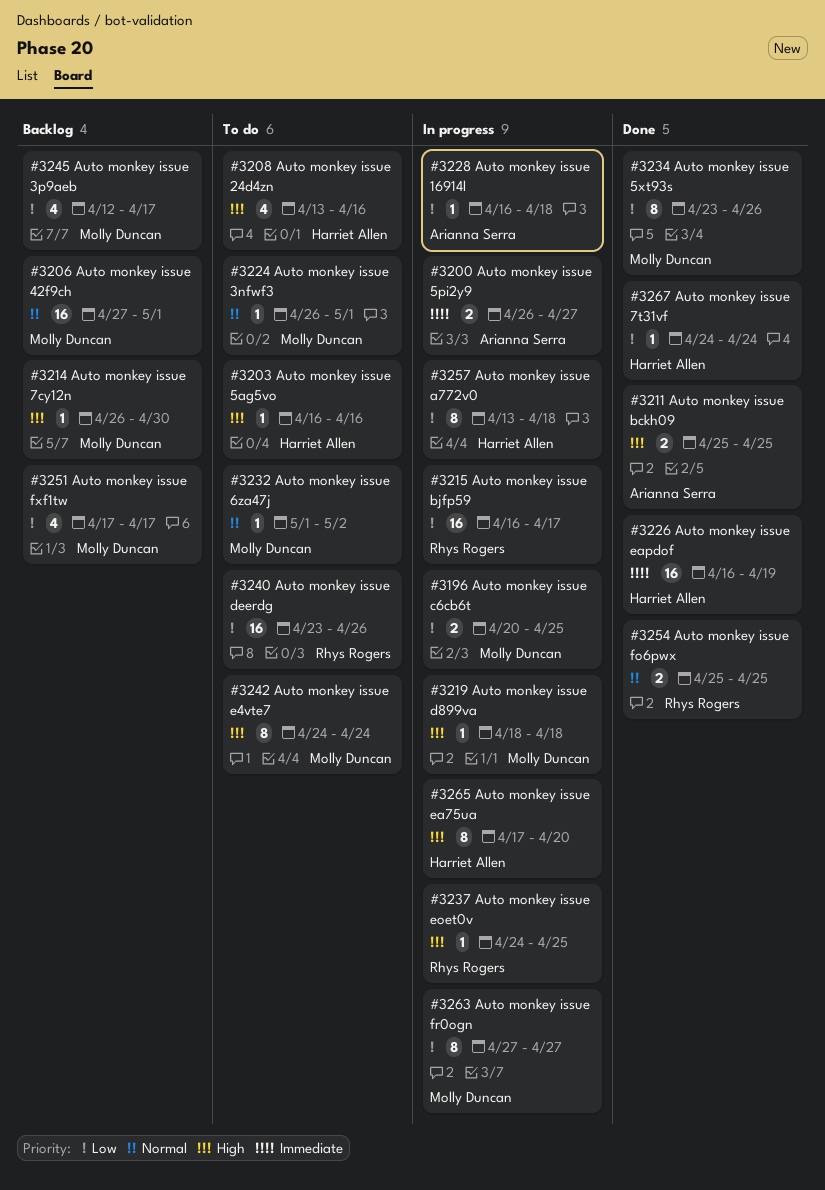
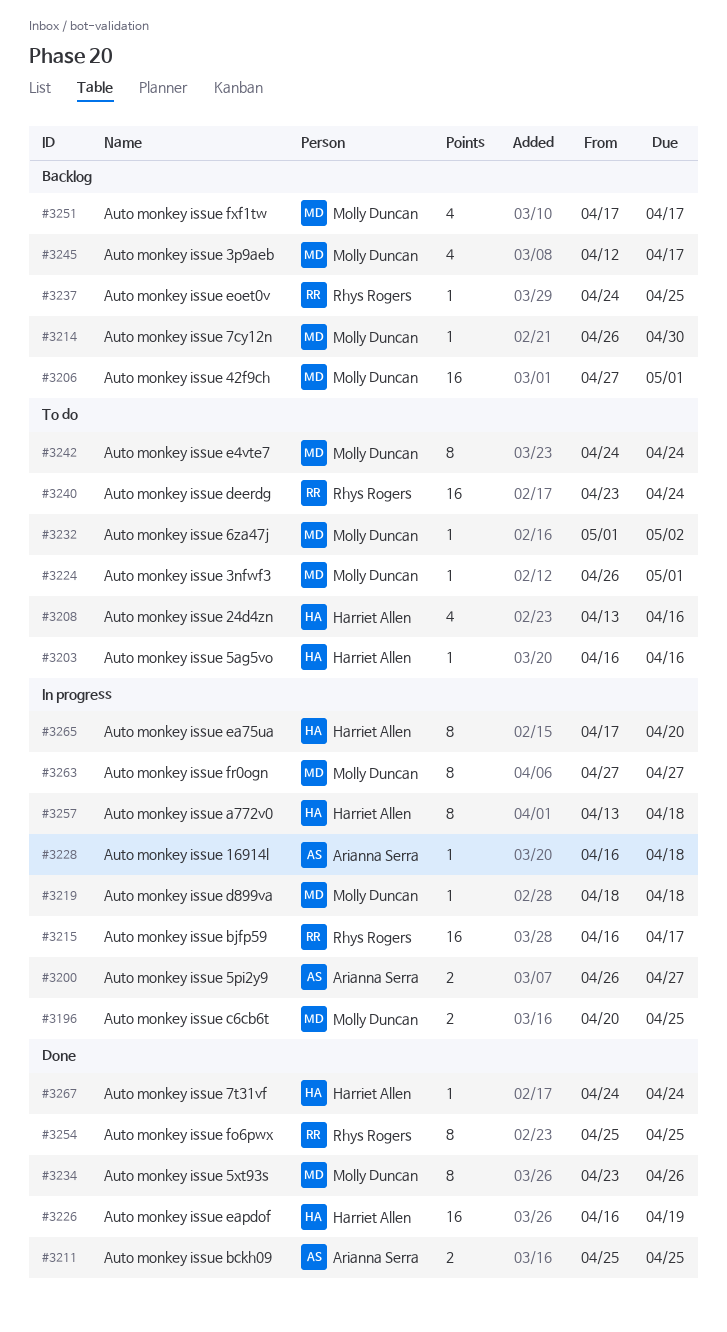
#3237, status: In progress -> Backlog
#3240, due: Apr 26 -> Apr 24
#3254, estimate: 2 -> 8

